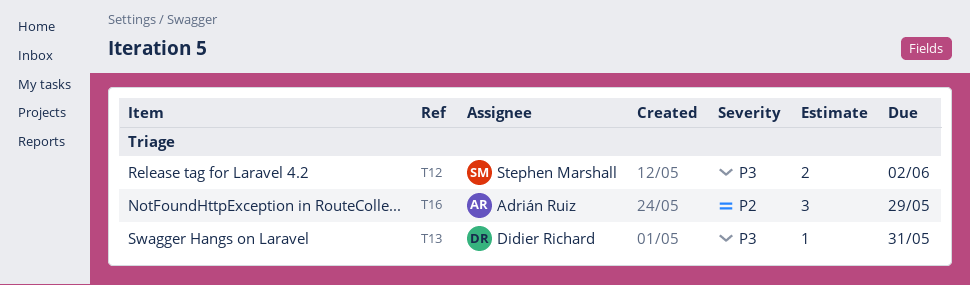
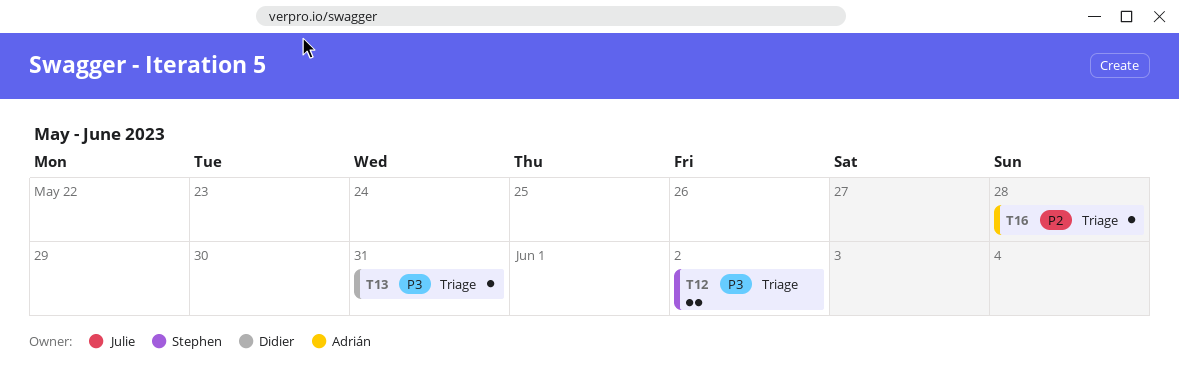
T16, estimate: 3 -> 1
T16, due: May 29 -> May 28

